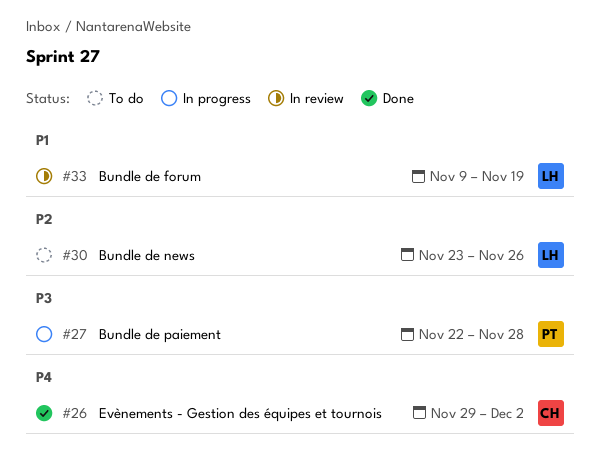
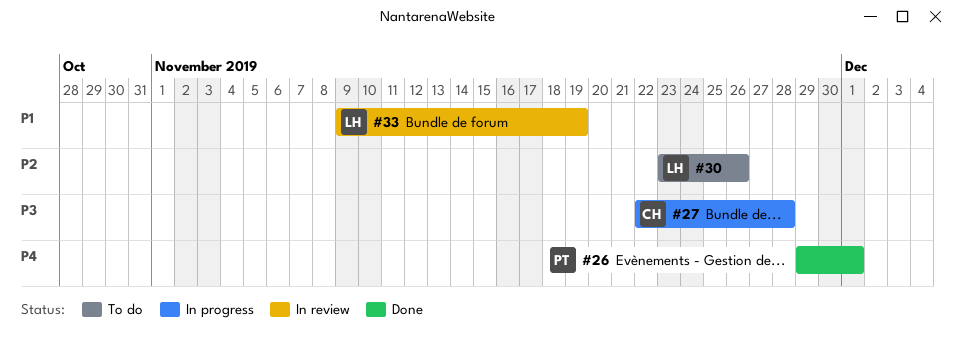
#26, owner: CH -> PT
#26, due: Dec 2 -> Dec 1
#27, owner: PT -> CH

